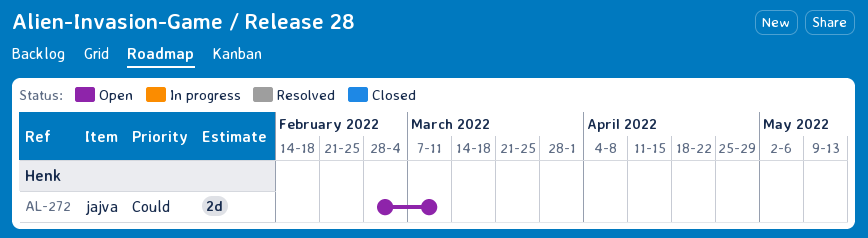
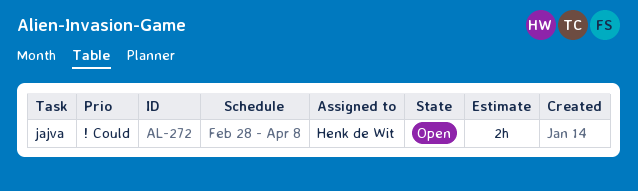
AL-272, estimate: 2d -> 2h
AL-272, due: Mar 11 -> Apr 8

